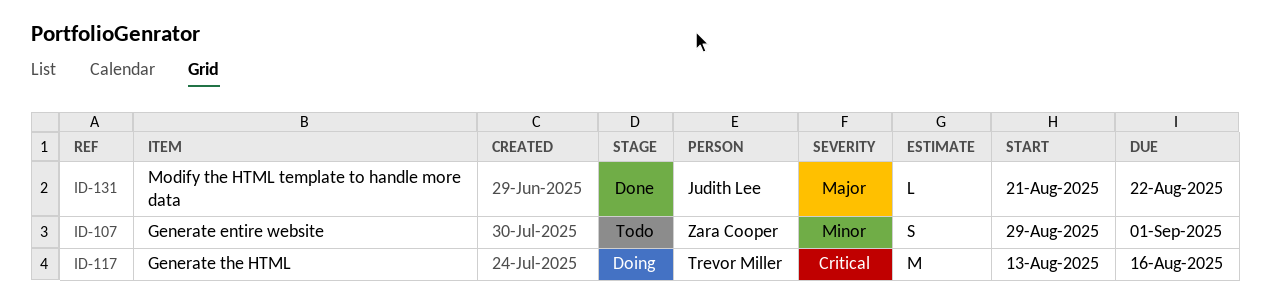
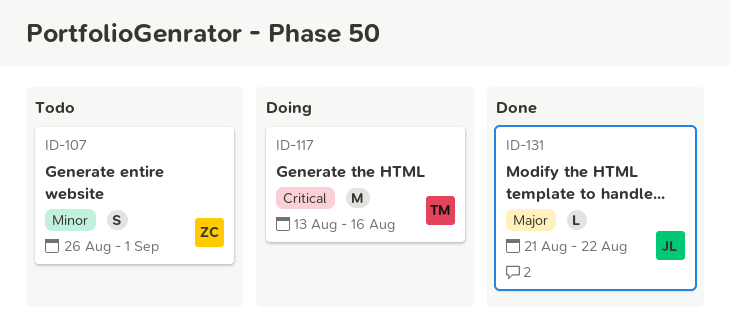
ID-107, start: Aug 29 -> Aug 26

